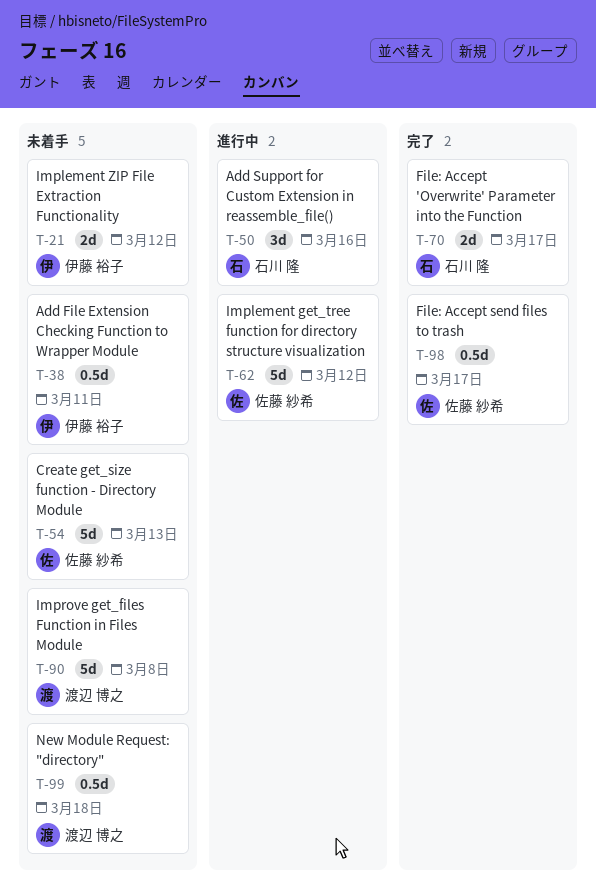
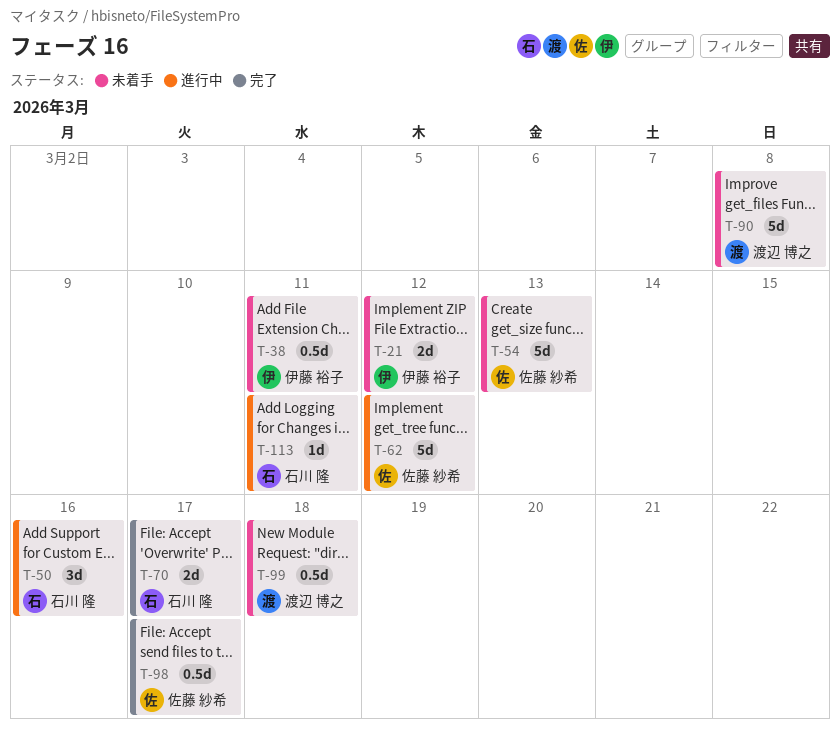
T-113: none -> present

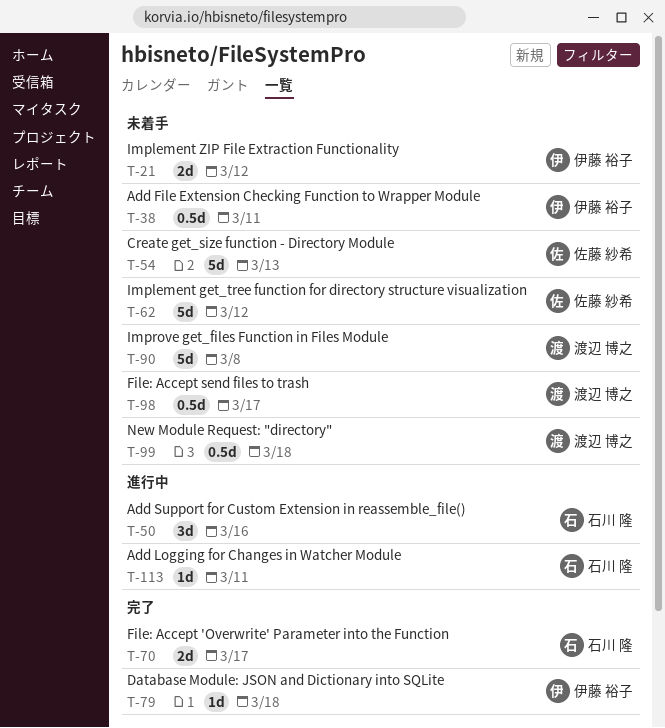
T-62, status: 進行中 -> 未着手
T-79: none -> present
T-98, status: 完了 -> 未着手
T-98, owner: 佐藤 紗希 -> 渡辺 博之

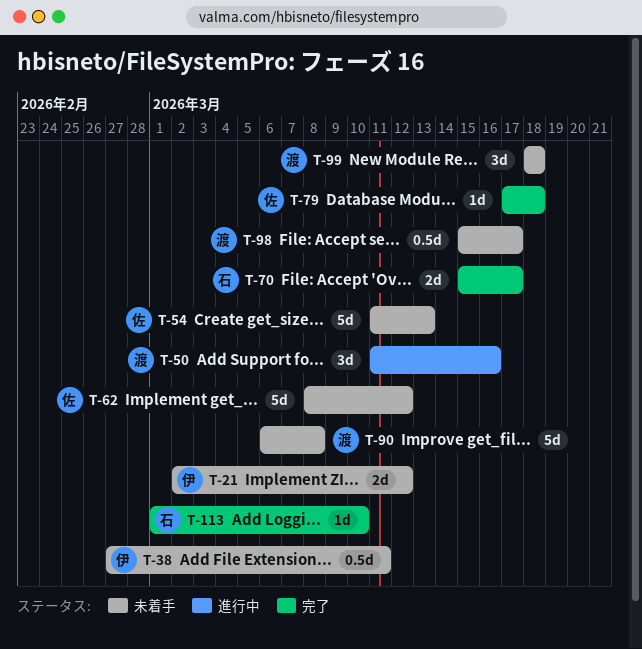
T-50, owner: 石川 隆 -> 渡辺 博之
T-79, owner: 伊藤 裕子 -> 佐藤 紗希
T-99, estimate: 0.5d -> 3d
T-113, status: 進行中 -> 完了
T-113, due: Mar 11 -> Mar 10

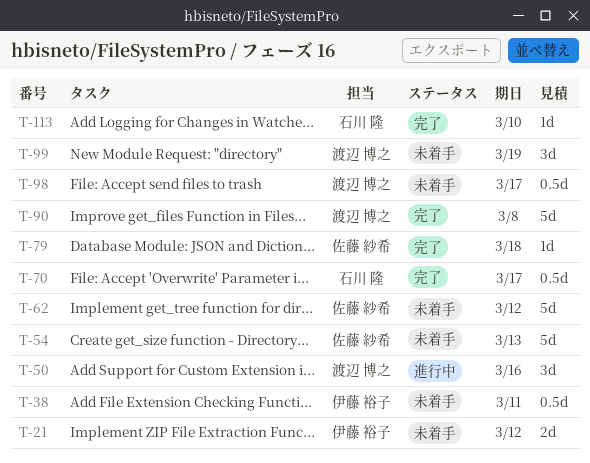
T-70, estimate: 2d -> 0.5d
T-90, status: 未着手 -> 完了
T-99, due: Mar 18 -> Mar 19

